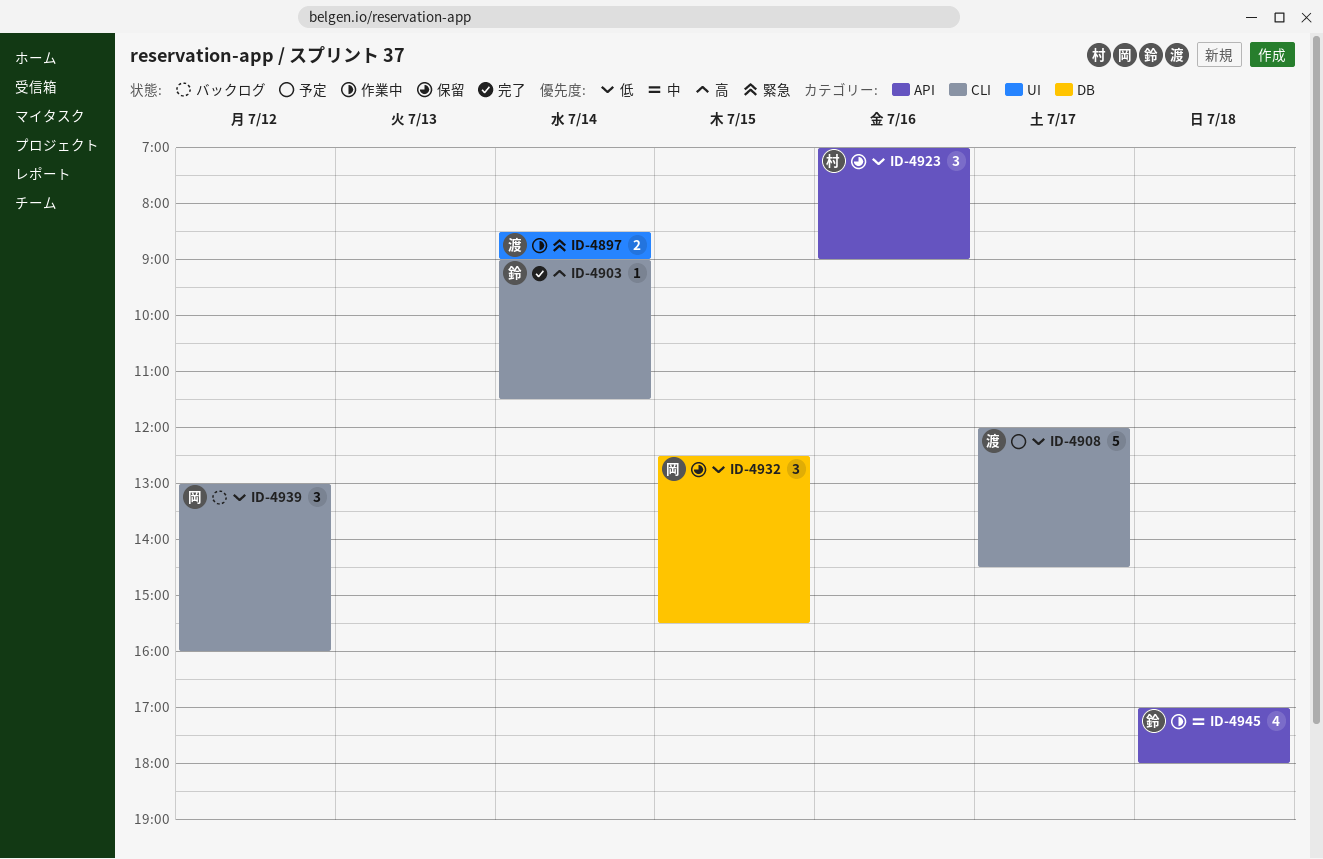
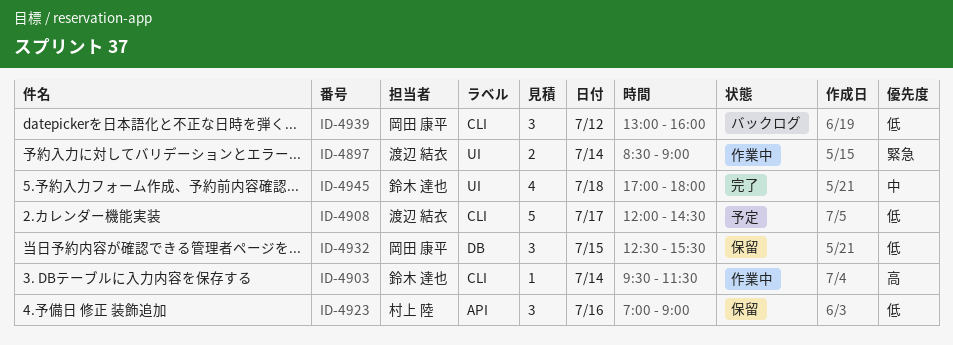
ID-4903, status: 完了 -> 作業中
ID-4903, begins: 09:00 -> 09:30
ID-4945, status: 作業中 -> 完了
ID-4945, label: API -> UI

